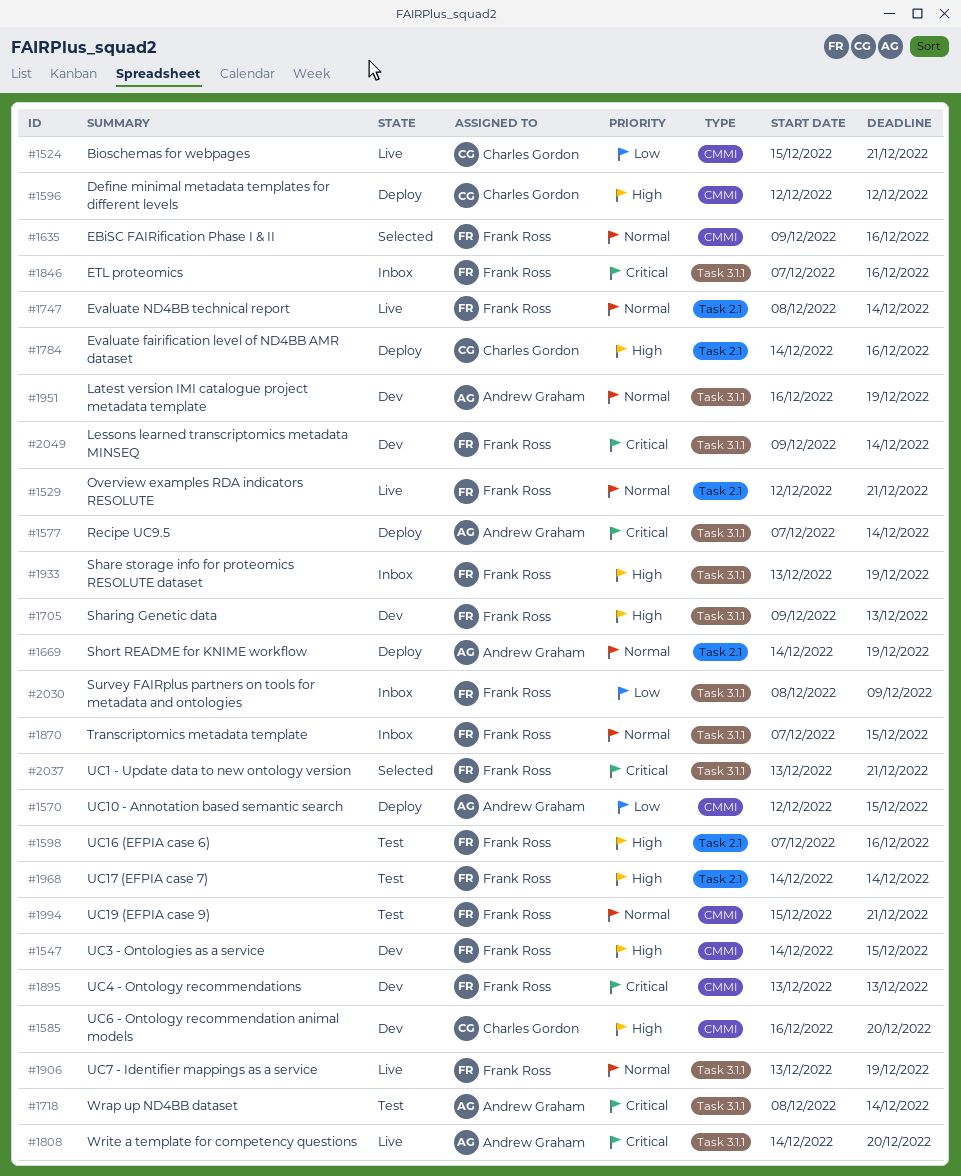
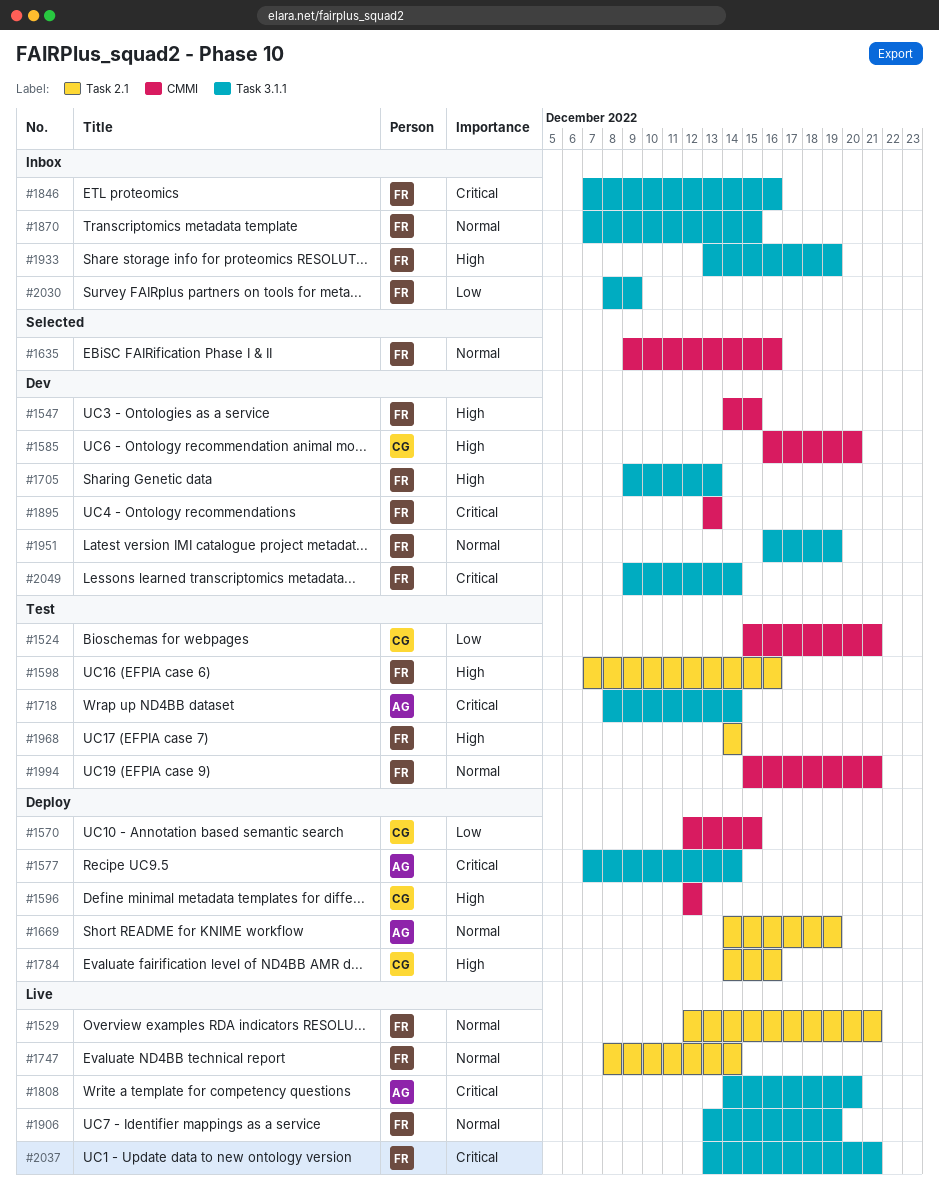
#1524, status: Live -> Test
#1570, owner: Andrew Graham -> Charles Gordon
#1951, owner: Andrew Graham -> Frank Ross
#2037, status: Selected -> Live

